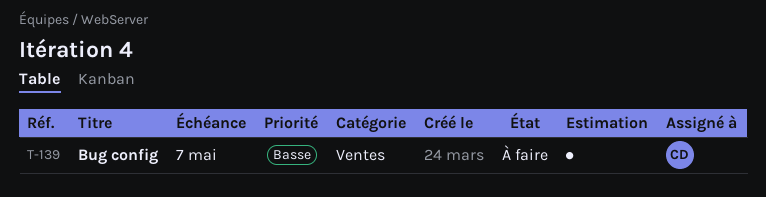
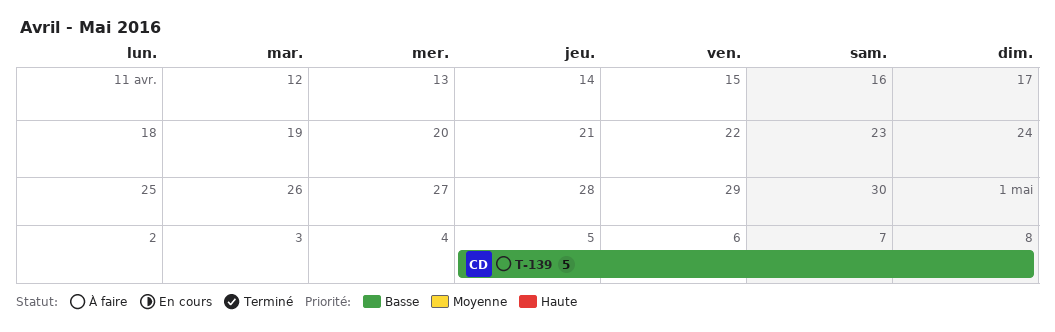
T-139, estimate: 1 -> 5
T-139, due: May 7 -> May 8

